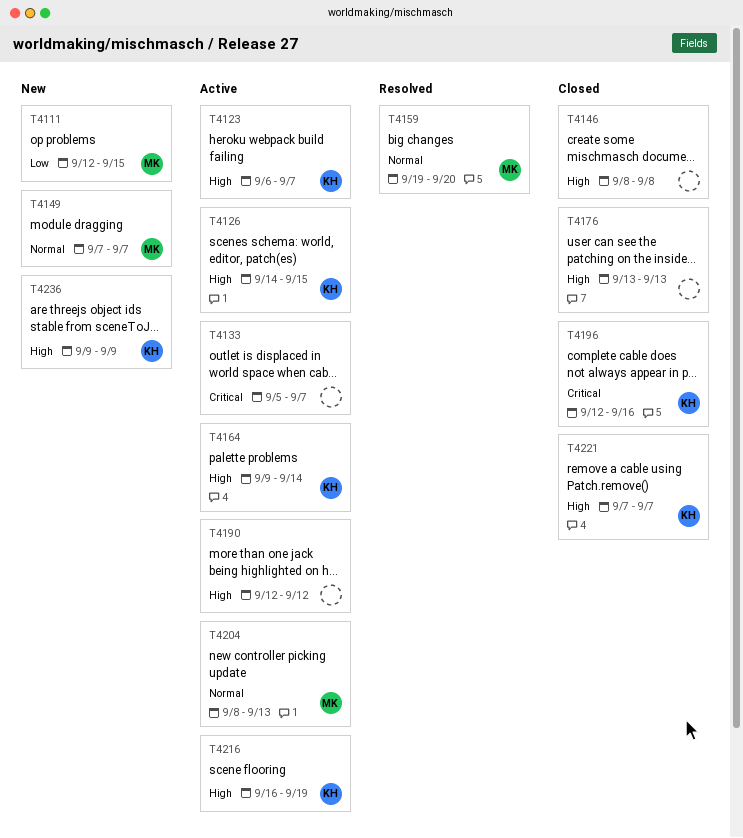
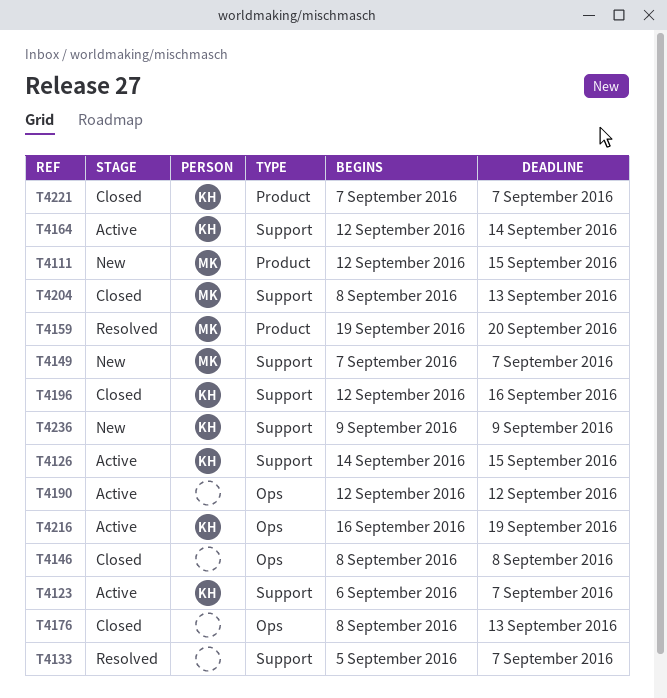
T4133, status: Active -> Resolved
T4164, start: Sep 9 -> Sep 12
T4176, start: Sep 13 -> Sep 8
T4204, status: Active -> Closed

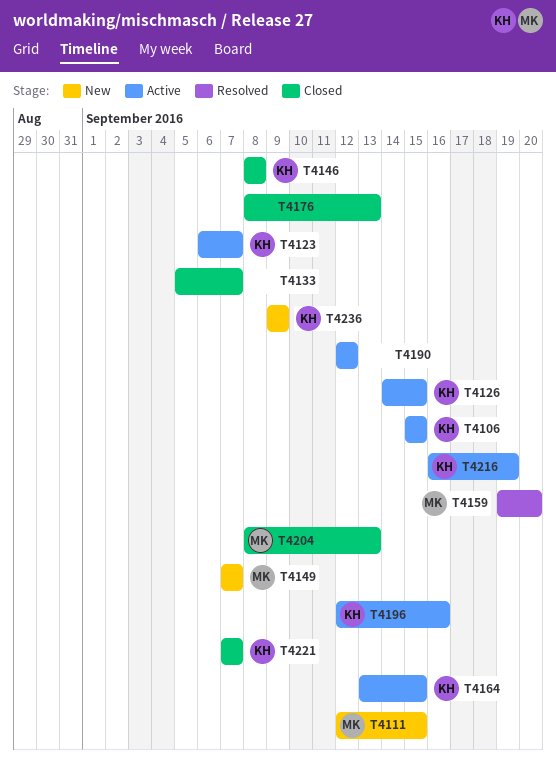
T4106: none -> present
T4133, status: Resolved -> Closed
T4146, owner: none -> KH
T4164, start: Sep 12 -> Sep 13
T4164, due: Sep 14 -> Sep 15
T4196, status: Closed -> Active

